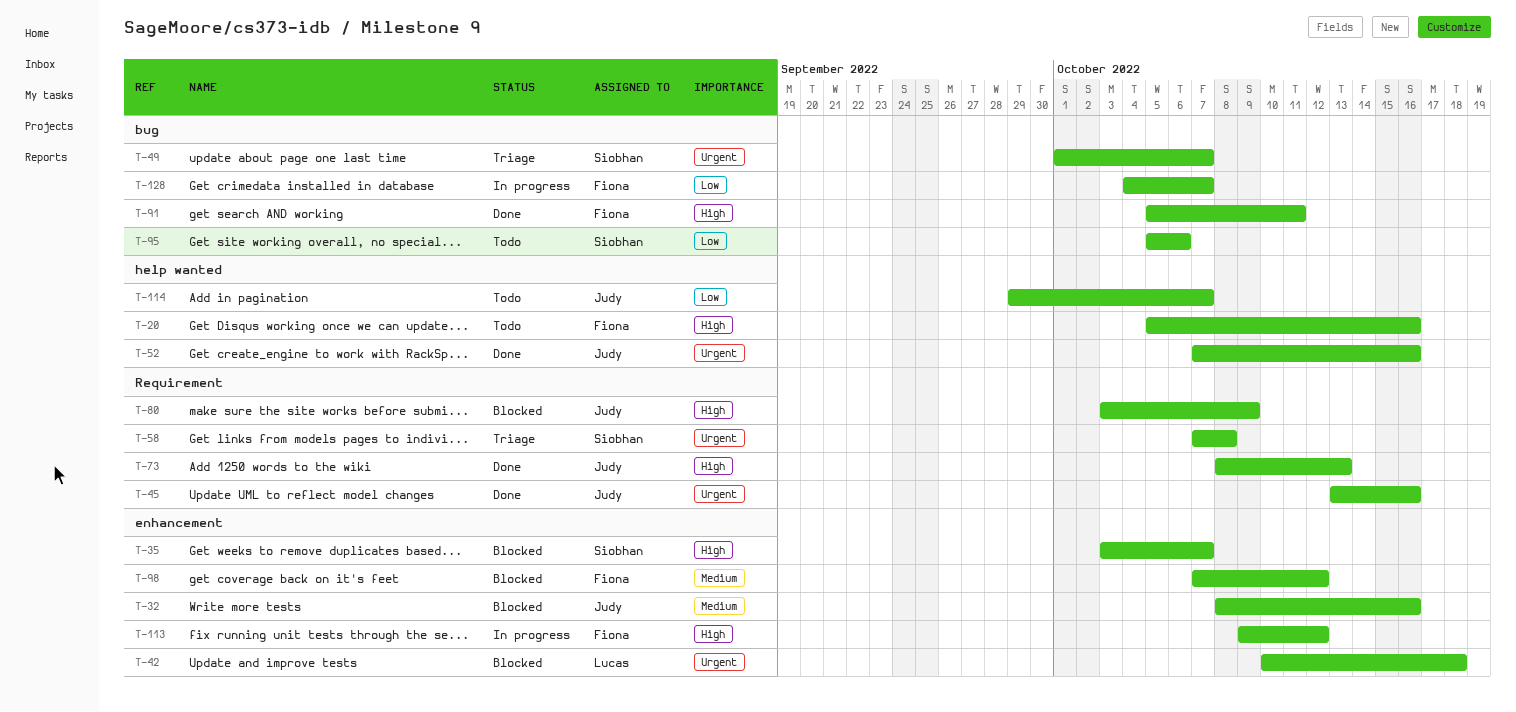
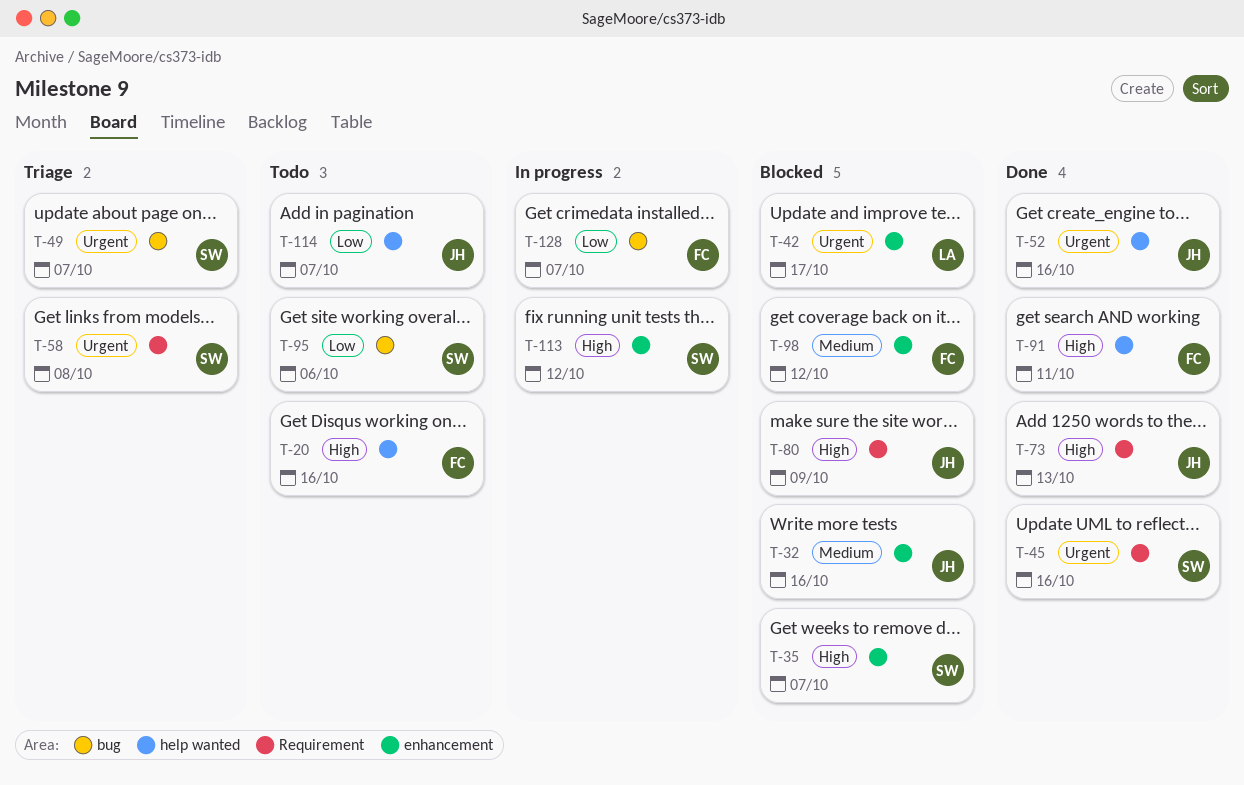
T-42, due: Oct 18 -> Oct 17
T-45, owner: Judy -> Siobhan
T-91, label: bug -> help wanted
T-113, owner: Fiona -> Siobhan

